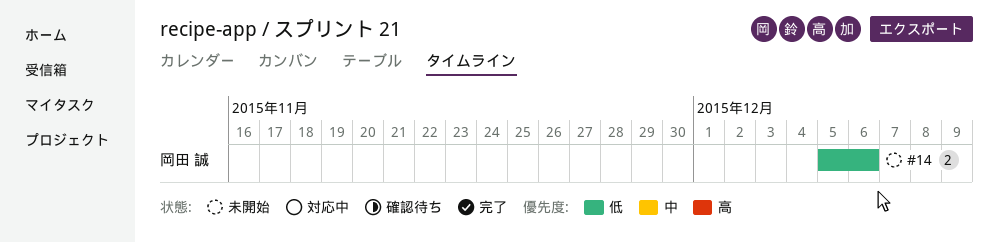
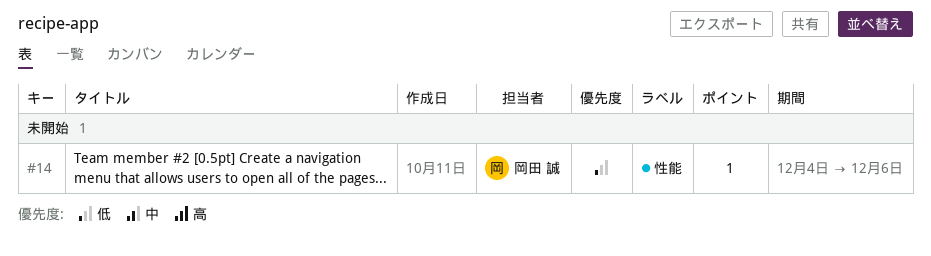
#14, estimate: 2 -> 1
#14, start: Dec 5 -> Dec 4

